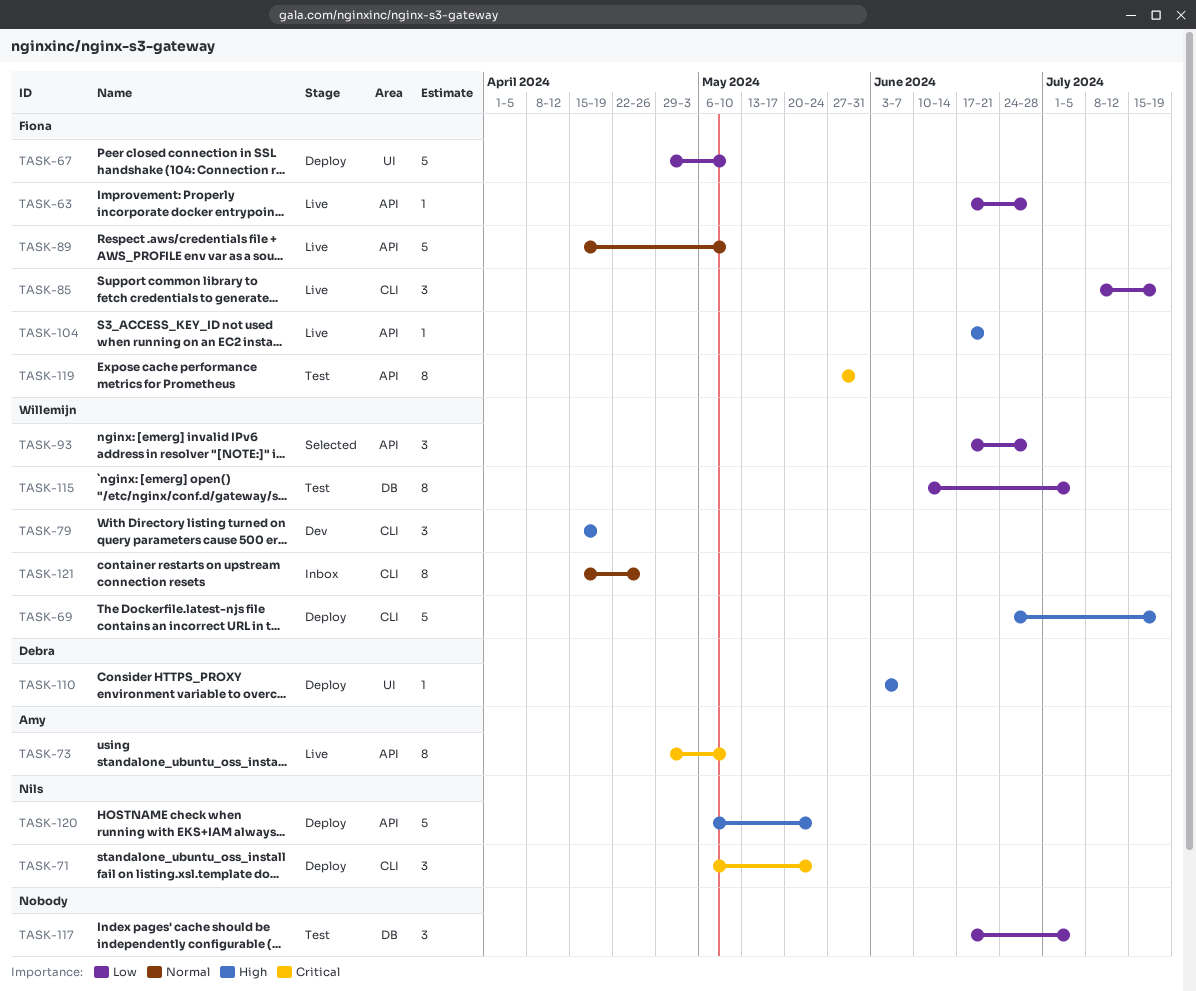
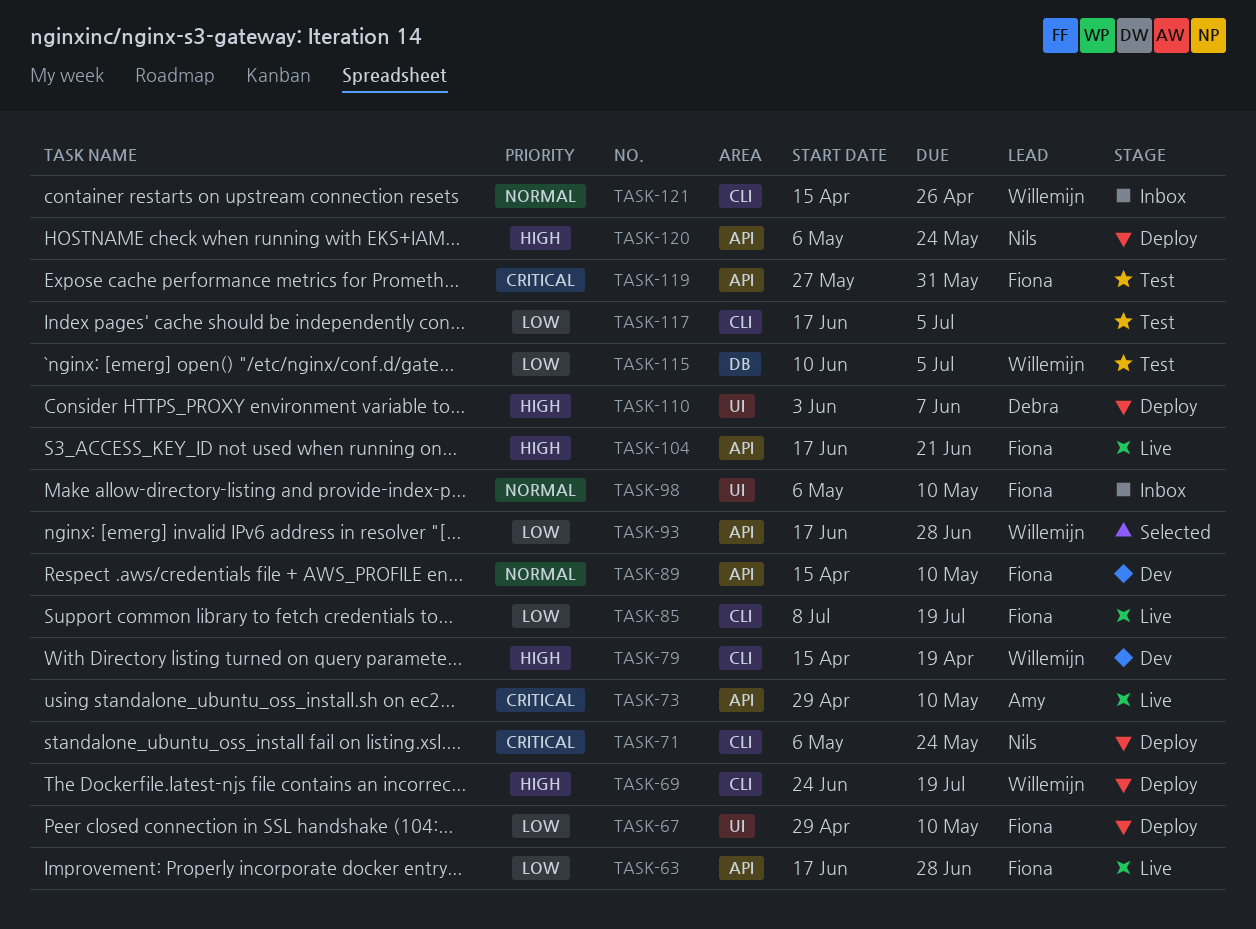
TASK-89, status: Live -> Dev
TASK-98: none -> present
TASK-117, label: DB -> CLI

